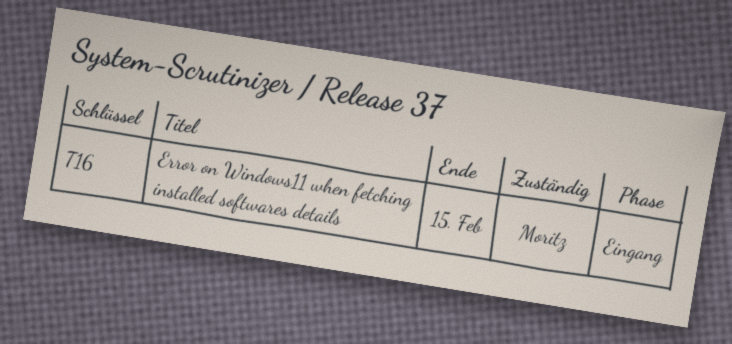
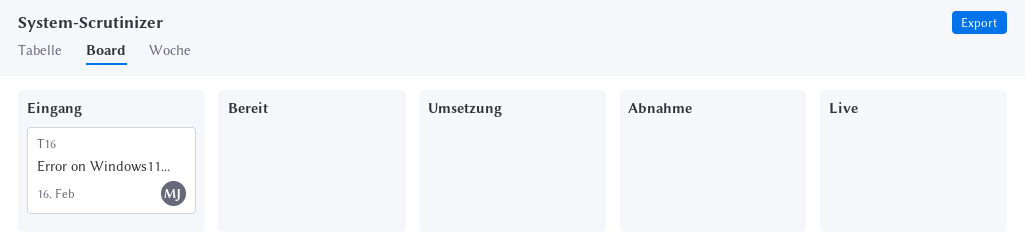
T16, due: Feb 15 -> Feb 16

